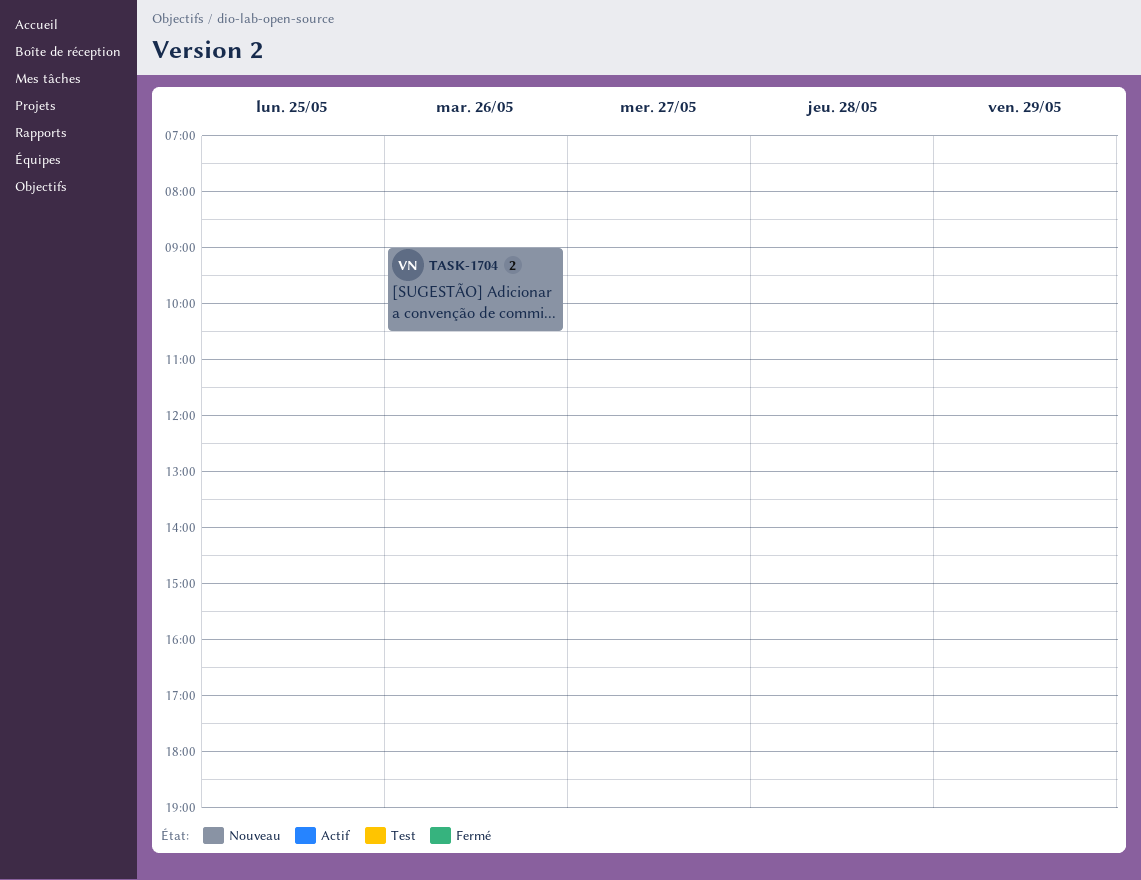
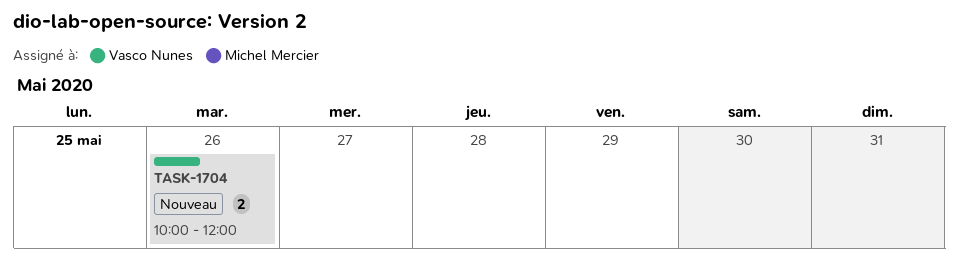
TASK-1704, begins: 09:00 -> 10:00
TASK-1704, ends: 10:30 -> 12:00

